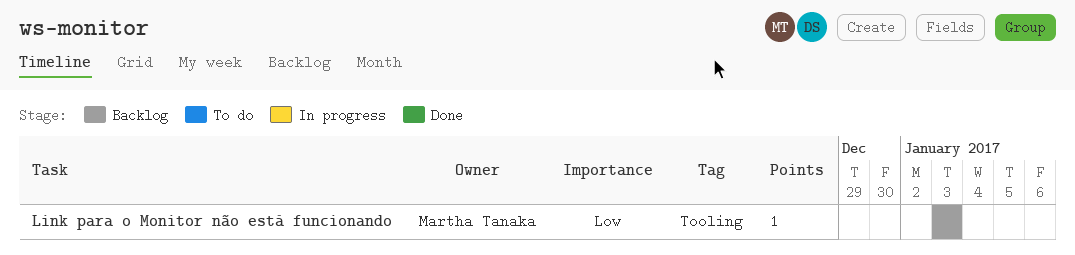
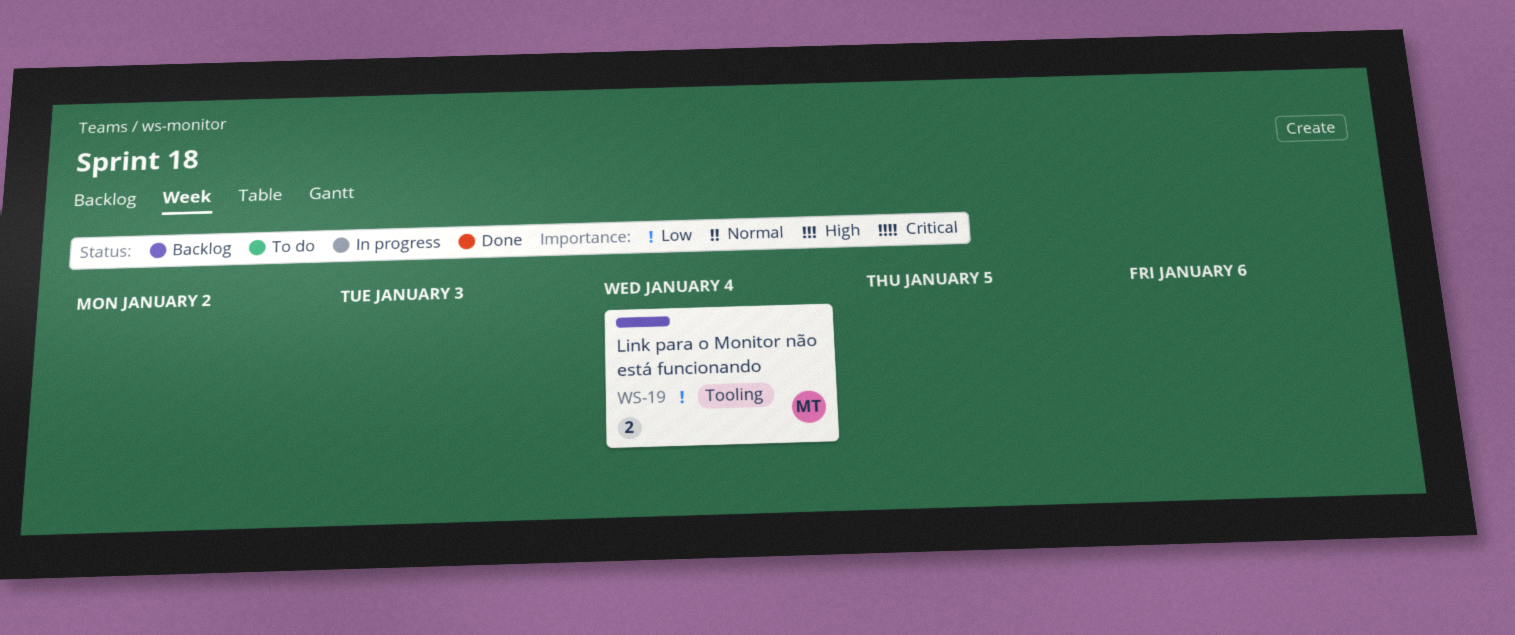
Link para o Monitor não está funcionando, estimate: 1 -> 2
Link para o Monitor não está funcionando, due: Jan 3 -> Jan 4

